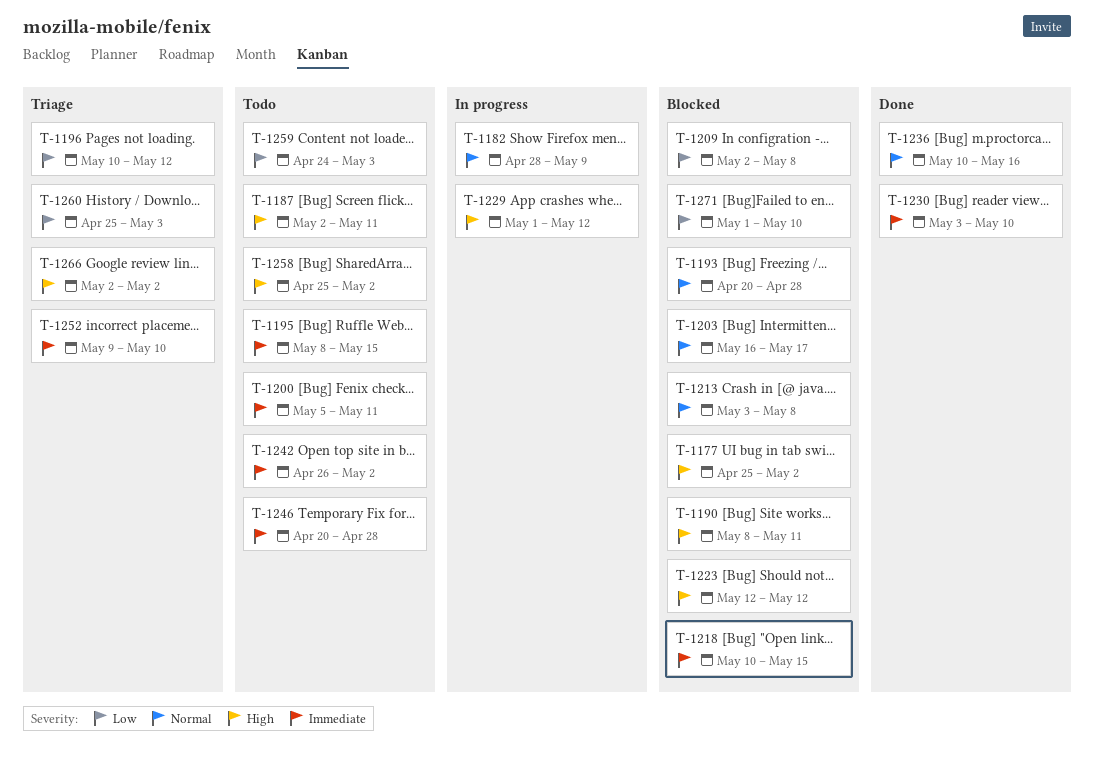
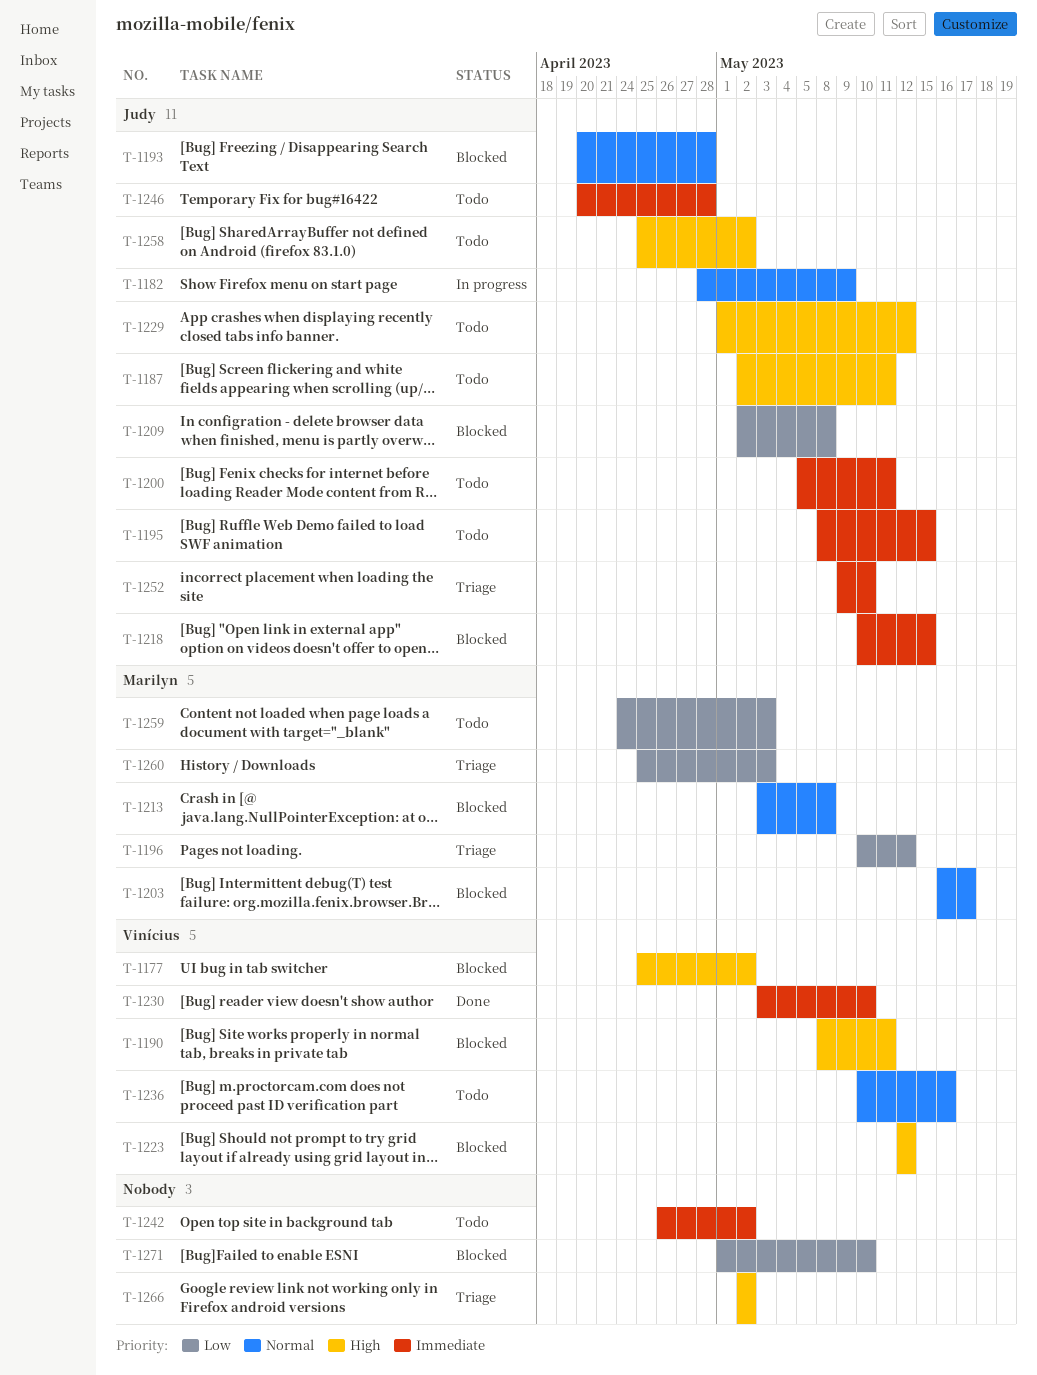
T-1229, status: In progress -> Todo
T-1236, status: Done -> Todo

